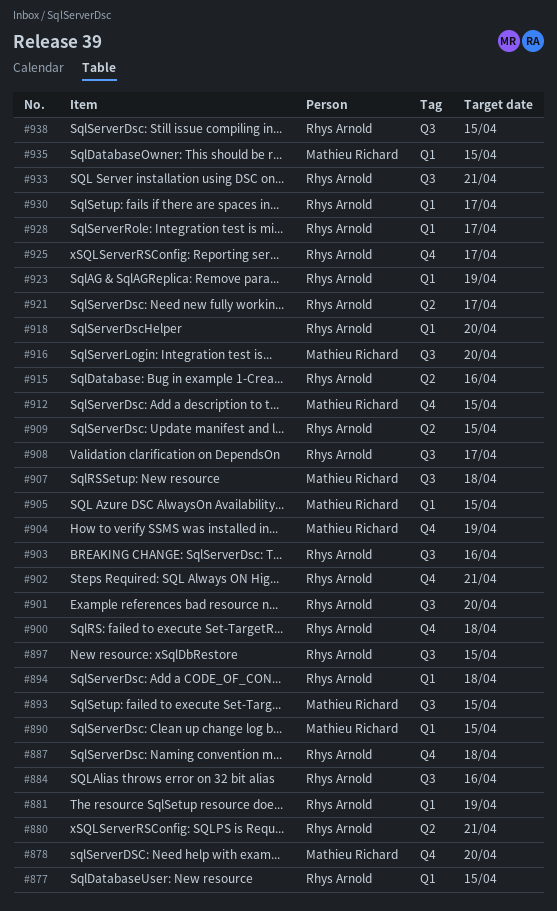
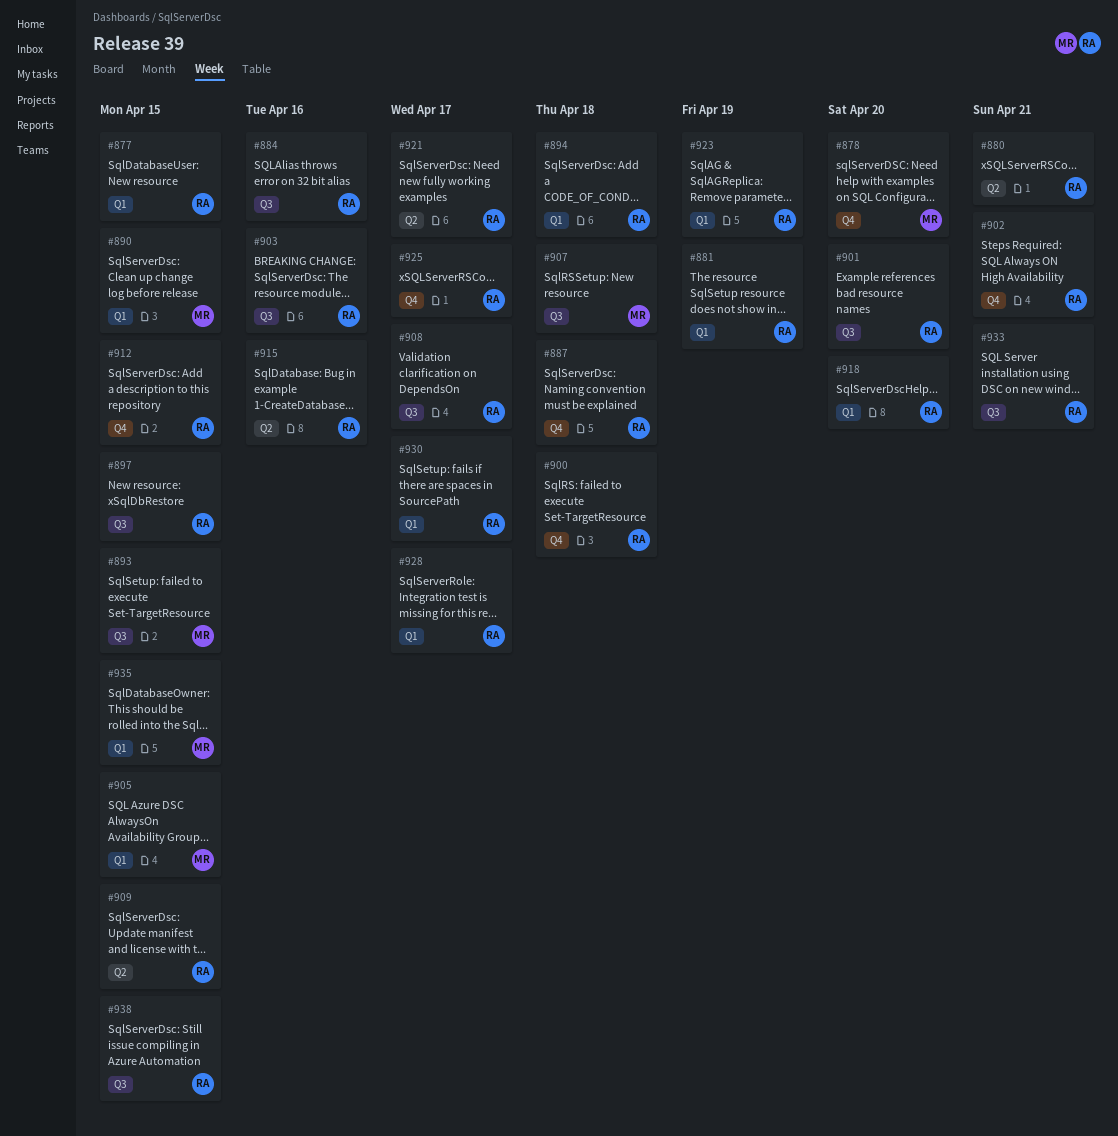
#904: present -> none
#912, owner: Mathieu Richard -> Rhys Arnold
#916: present -> none

